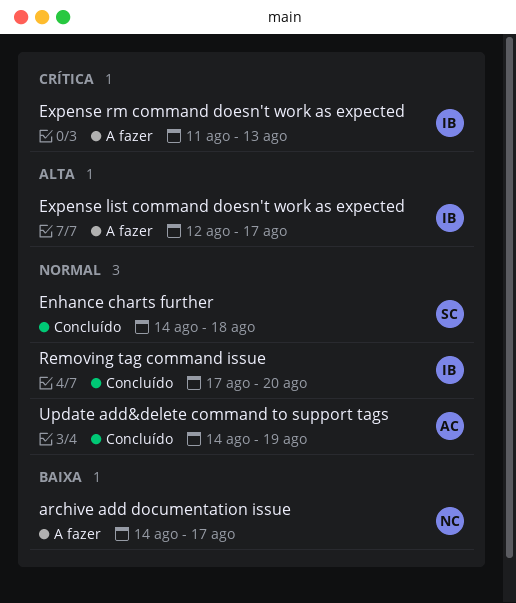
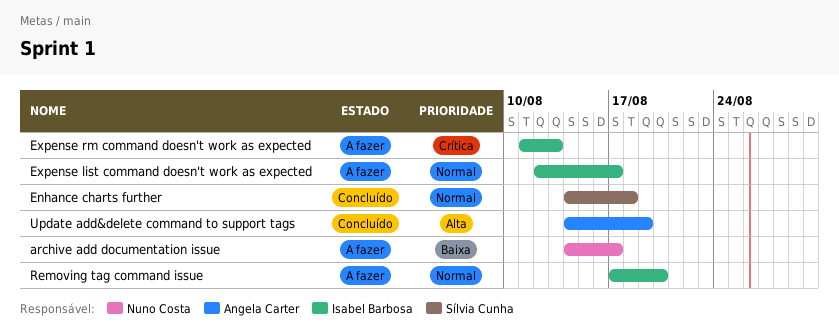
Expense list command doesn't work as expected, priority: Alta -> Normal
Removing tag command issue, status: Concluído -> A fazer
Update add&delete command to support tags, priority: Normal -> Alta

